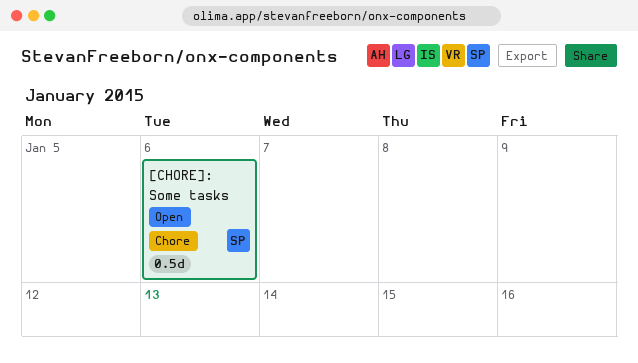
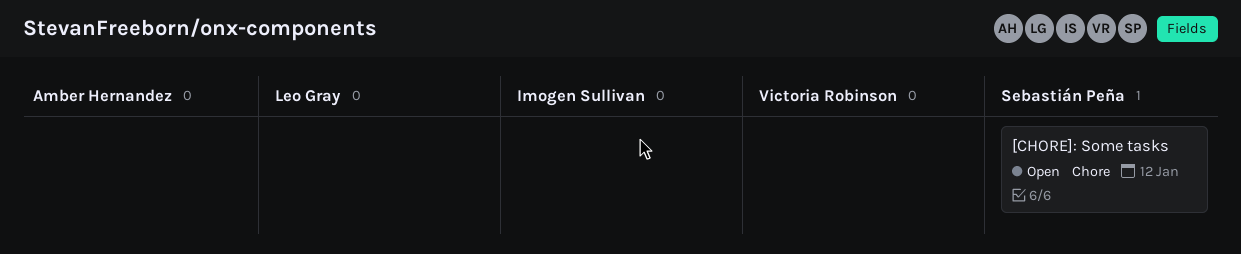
[CHORE]: Some tasks, due: Jan 6 -> Jan 12

